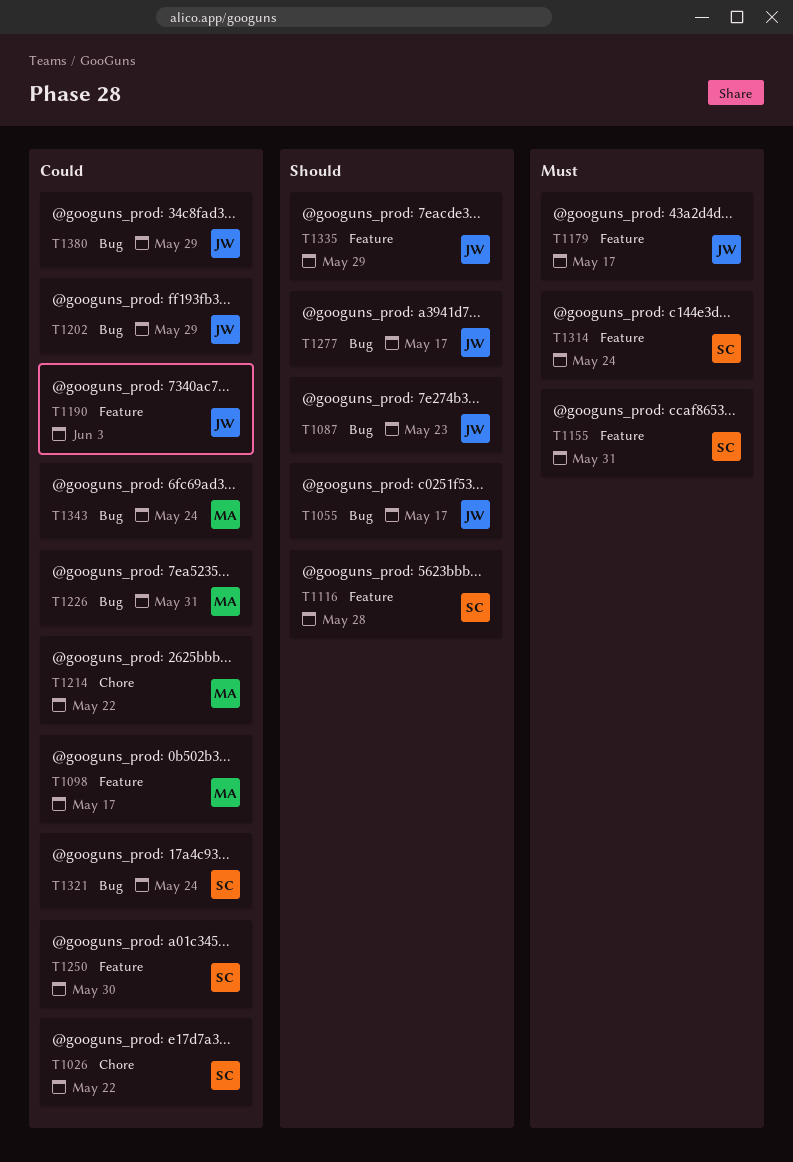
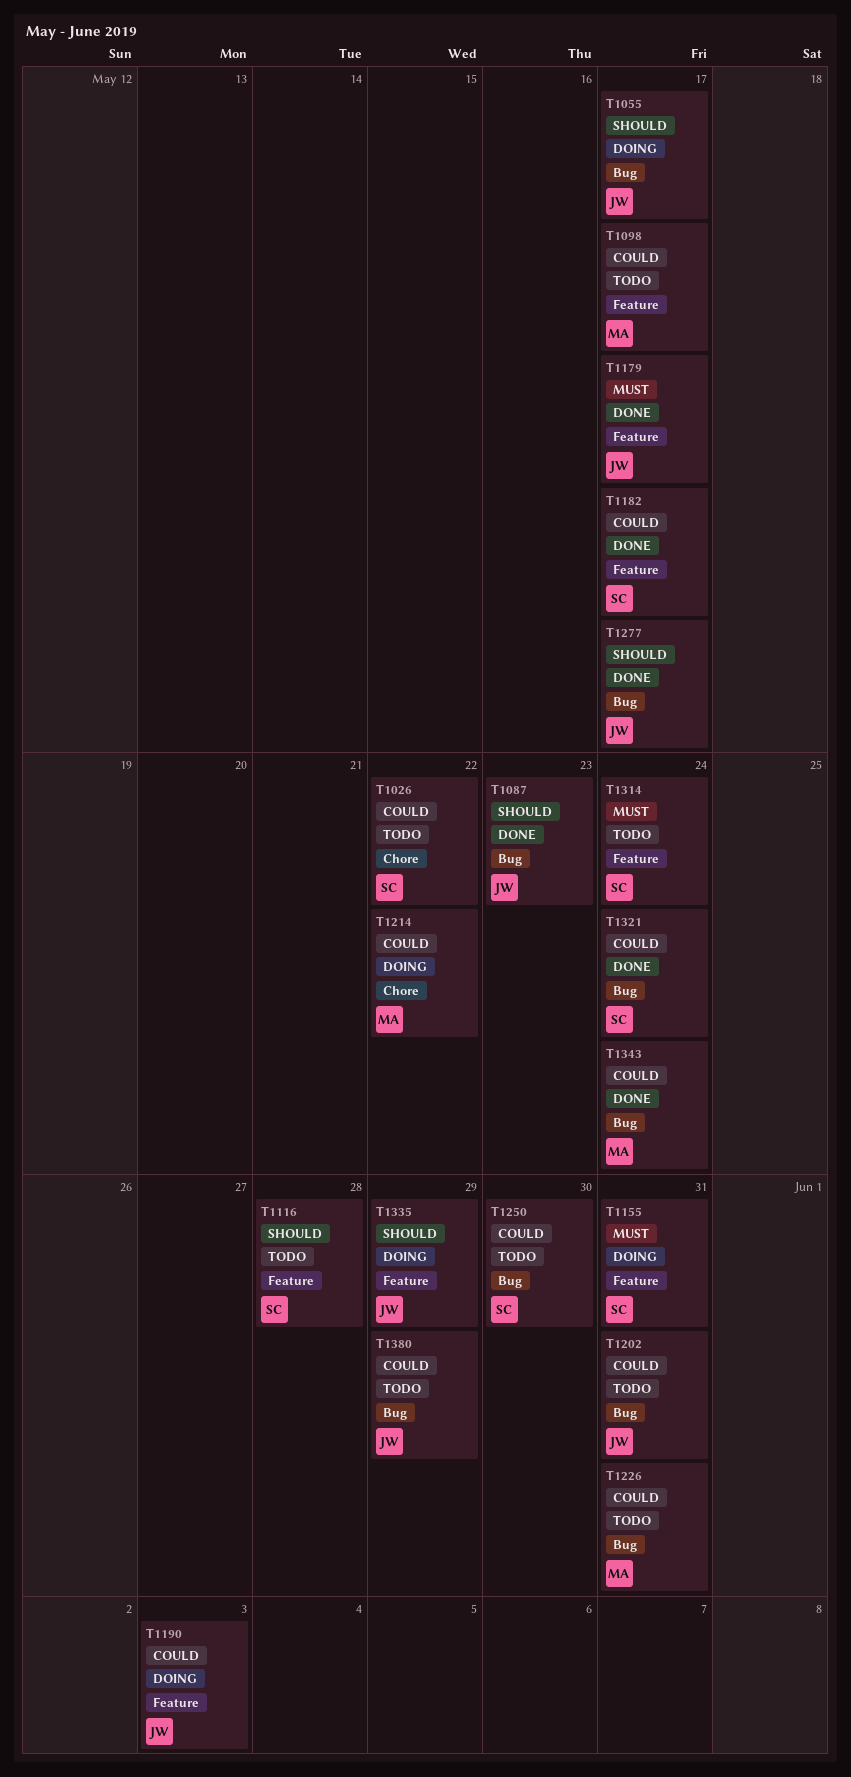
T1182: none -> present
T1202, due: May 29 -> May 31
T1250, label: Feature -> Bug

